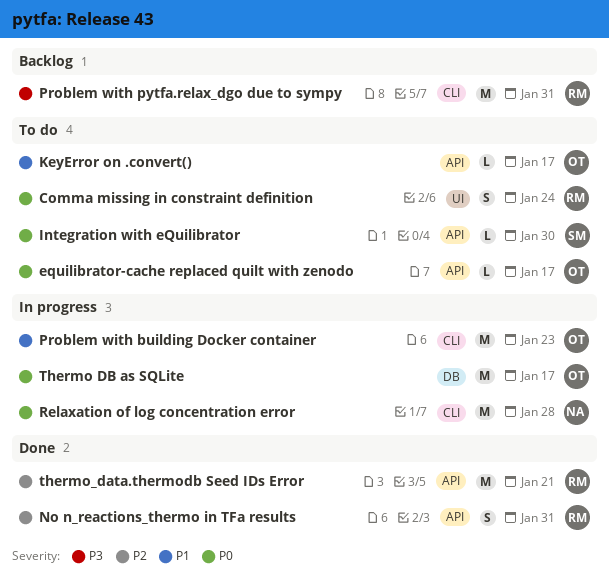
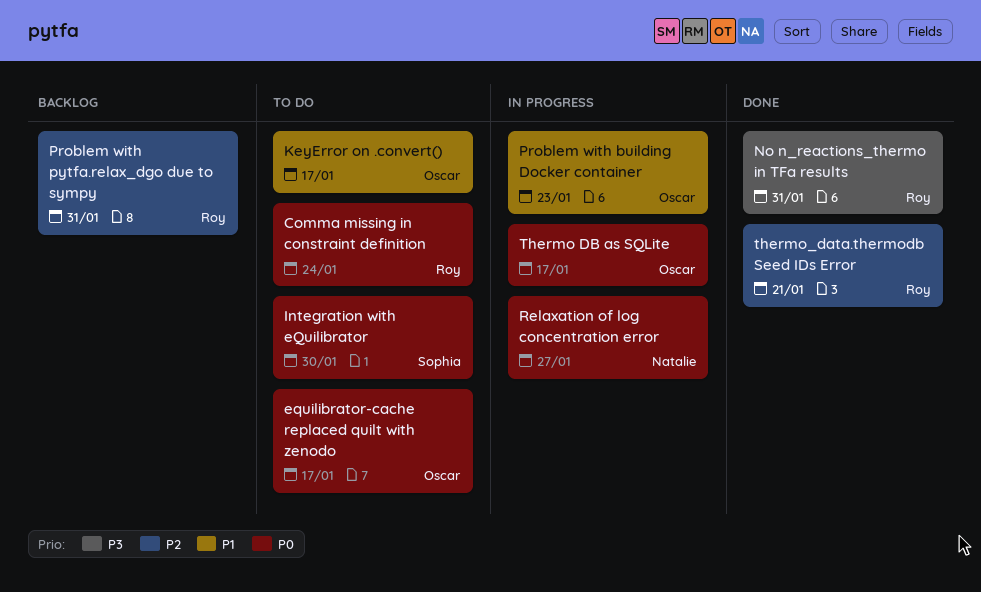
No n_reactions_thermo in TFa results, priority: P2 -> P3
Problem with pytfa.relax_dgo due to sympy, priority: P3 -> P2
Relaxation of log concentration error, due: Jan 28 -> Jan 27

